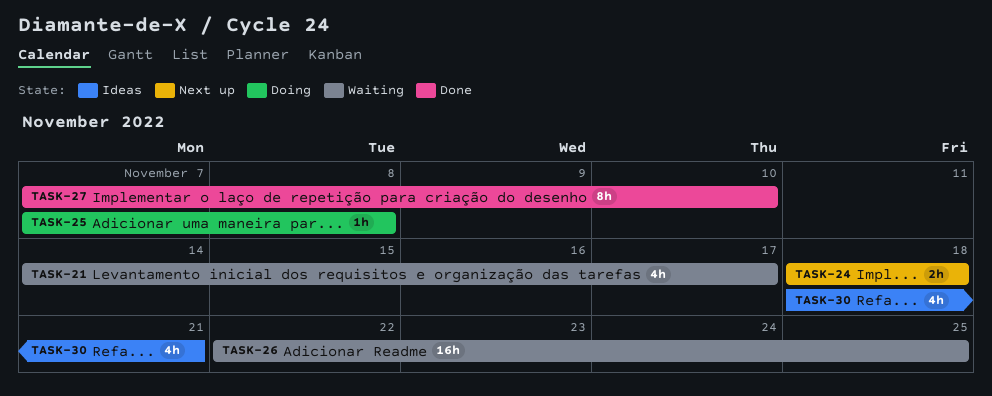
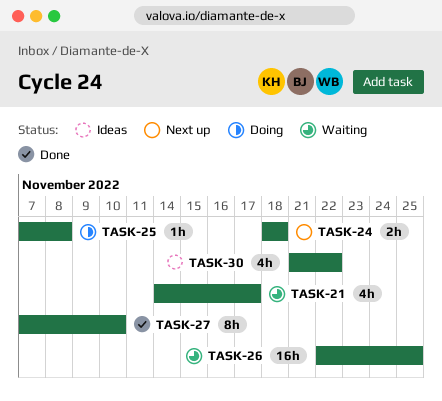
TASK-30, start: Nov 18 -> Nov 21
TASK-30, due: Nov 21 -> Nov 22

